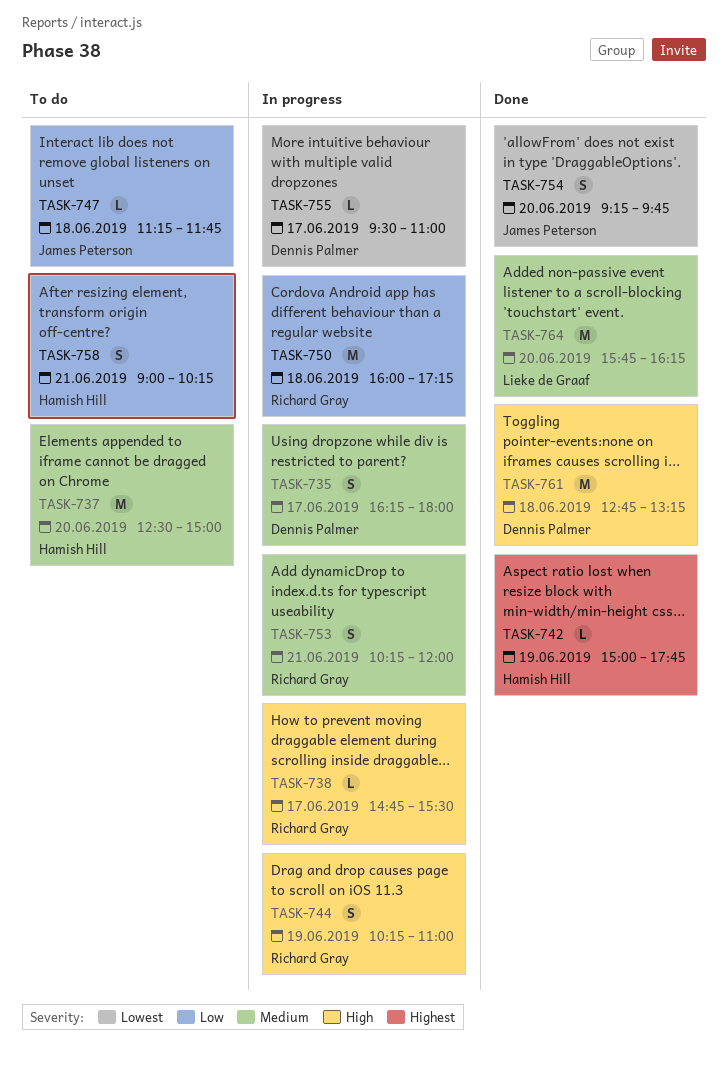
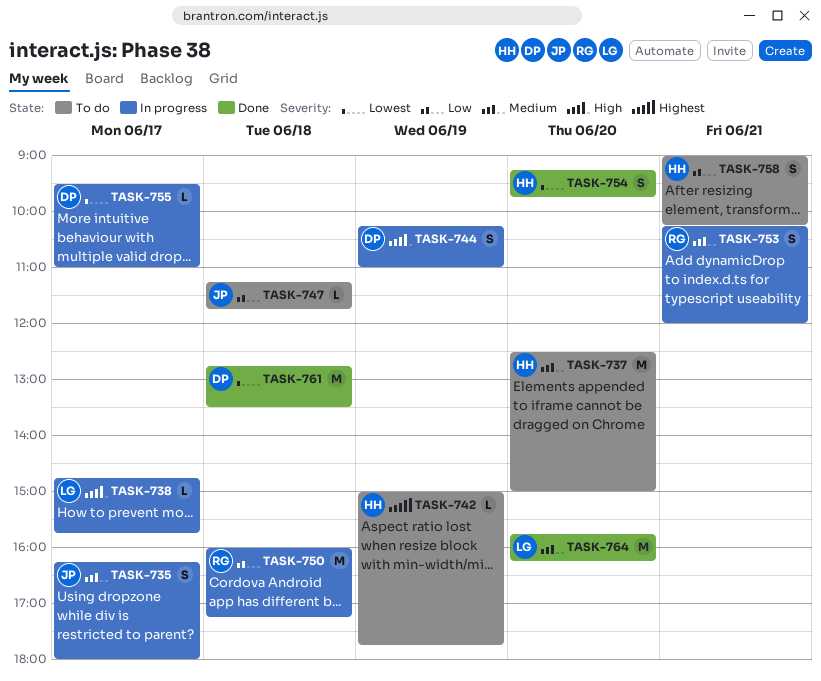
TASK-735, owner: Dennis Palmer -> James Peterson
TASK-738, owner: Richard Gray -> Lieke de Graaf
TASK-738, ends: 15:30 -> 15:45
TASK-742, status: Done -> To do
TASK-744, owner: Richard Gray -> Dennis Palmer
TASK-754, owner: James Peterson -> Hamish Hill
TASK-761, priority: High -> Lowest
TASK-761, ends: 13:15 -> 13:30

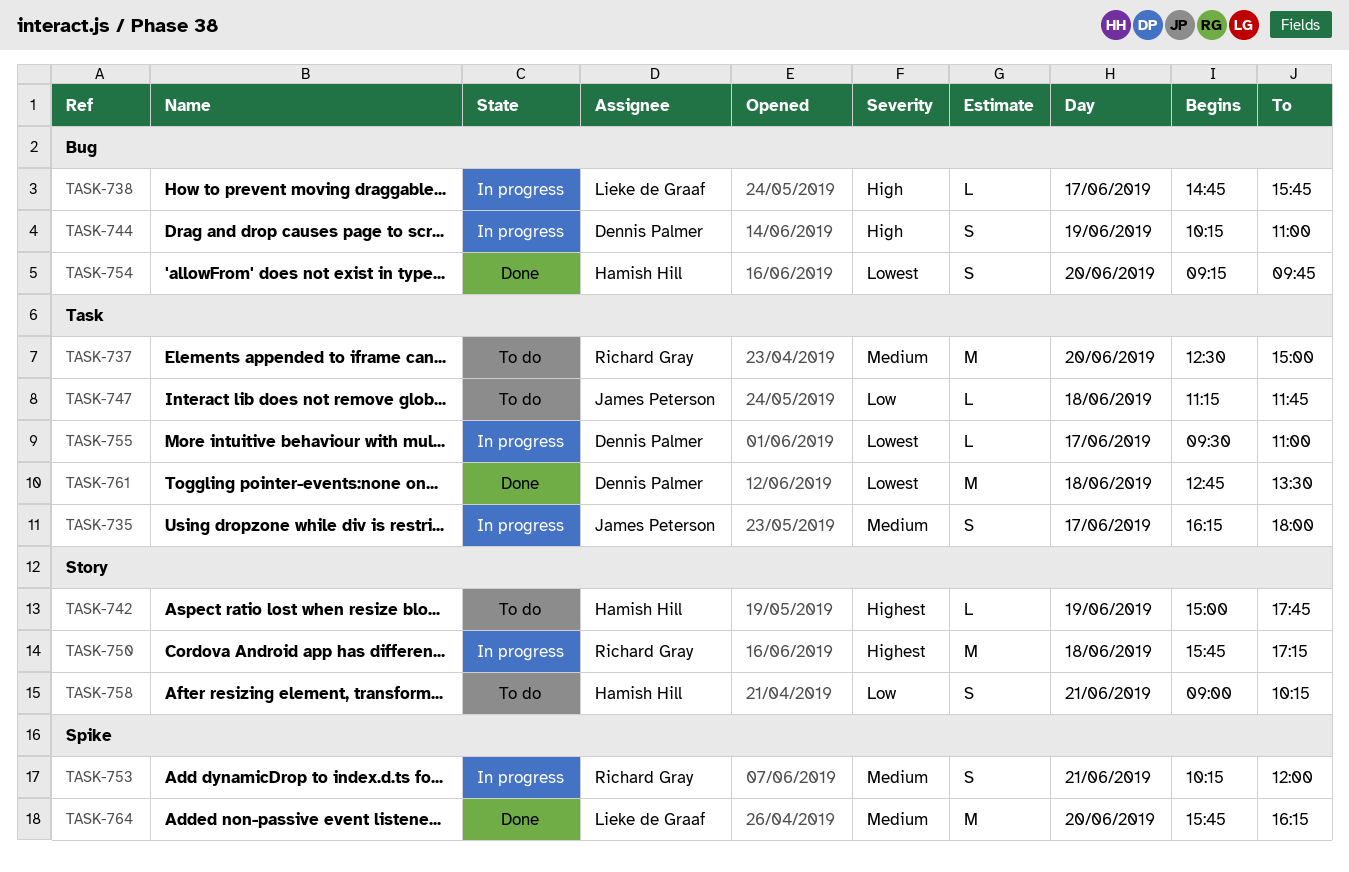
TASK-737, owner: Hamish Hill -> Richard Gray
TASK-750, priority: Low -> Highest
TASK-750, begins: 16:00 -> 15:45

